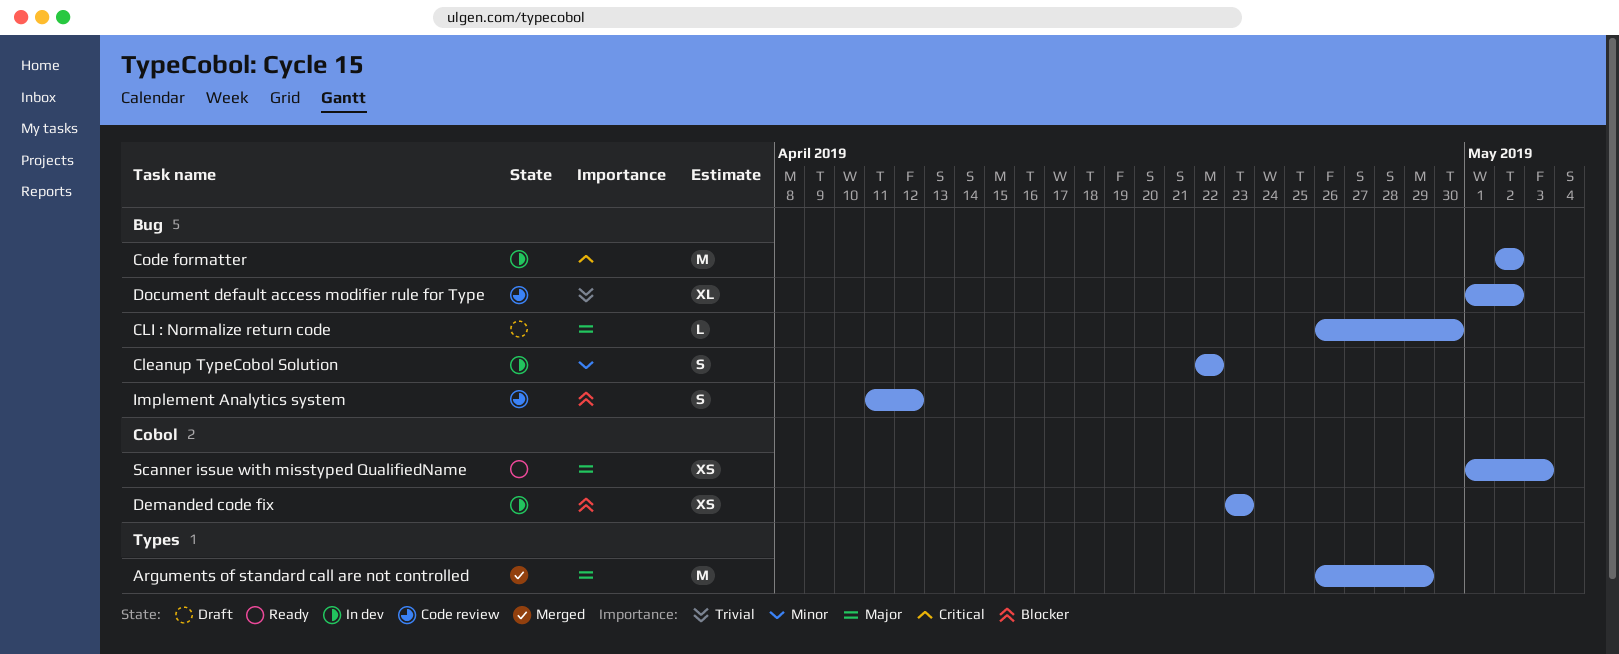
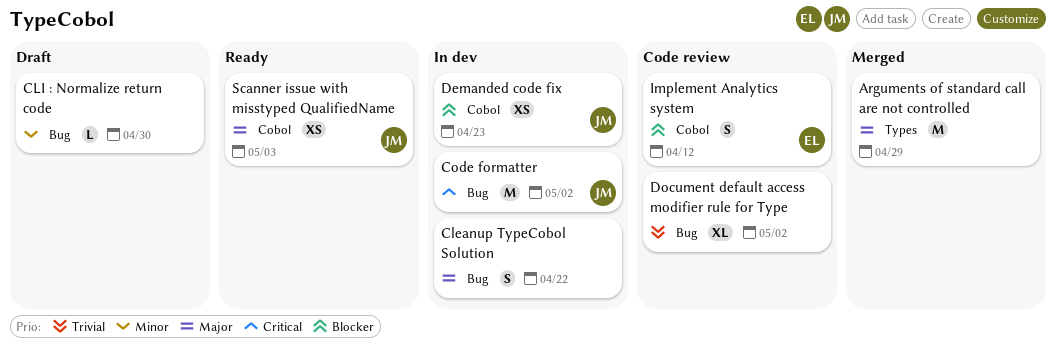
Cleanup TypeCobol Solution, priority: Minor -> Major
CLI : Normalize return code, priority: Major -> Minor
Implement Analytics system, label: Bug -> Cobol

